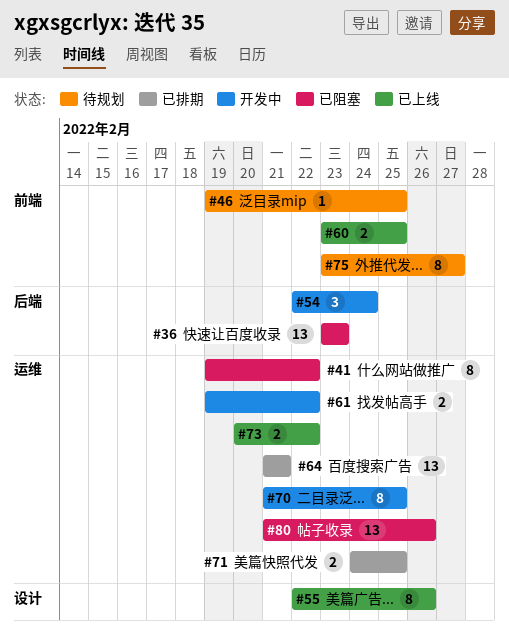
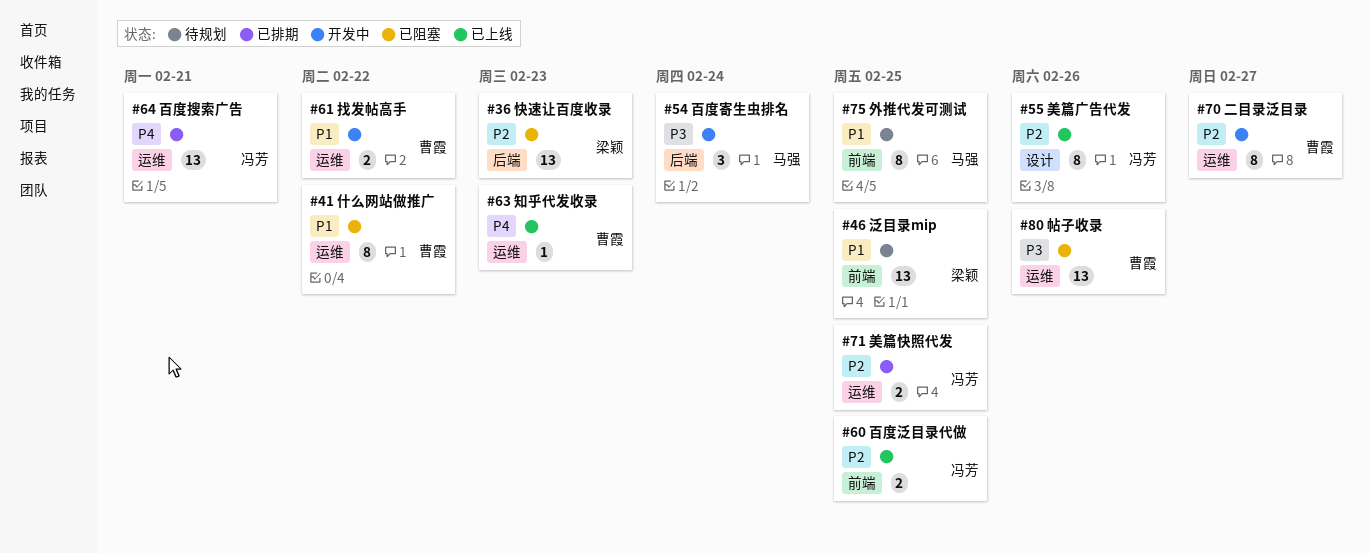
#46, estimate: 1 -> 13
#63: none -> present
#70, due: Feb 25 -> Feb 27
#73: present -> none
#75, due: Feb 27 -> Feb 25

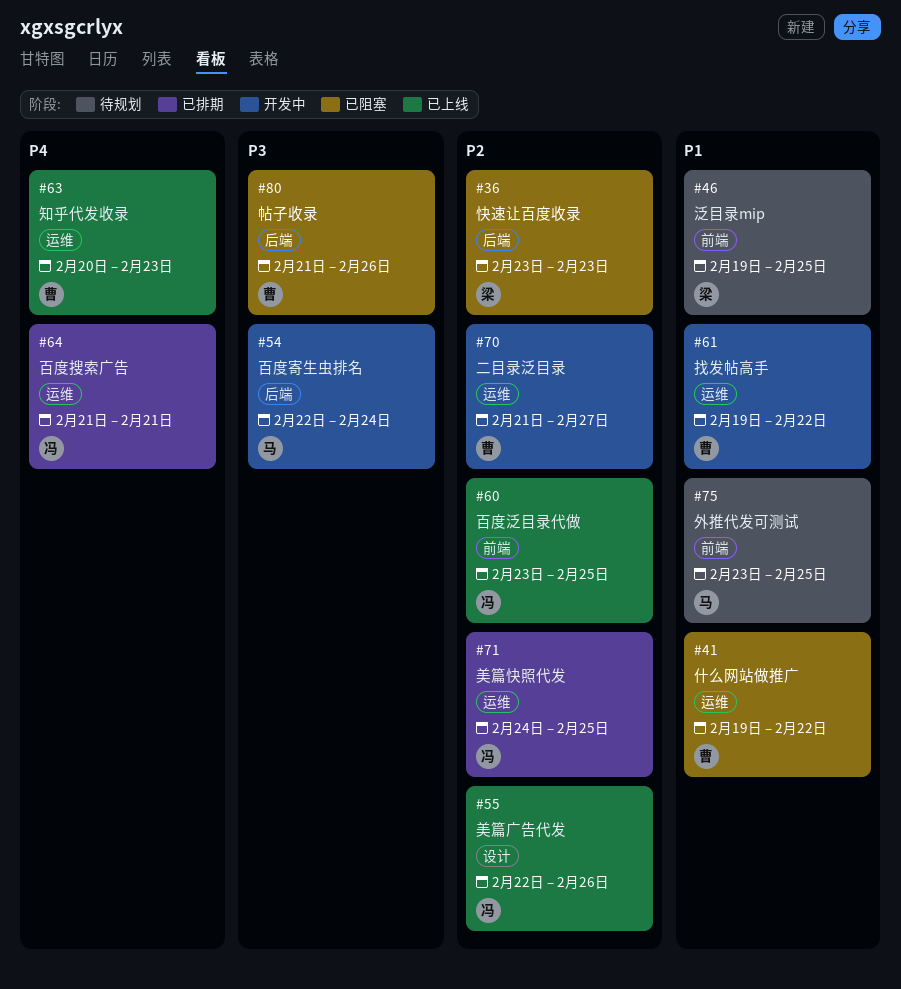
#80, label: 运维 -> 后端

